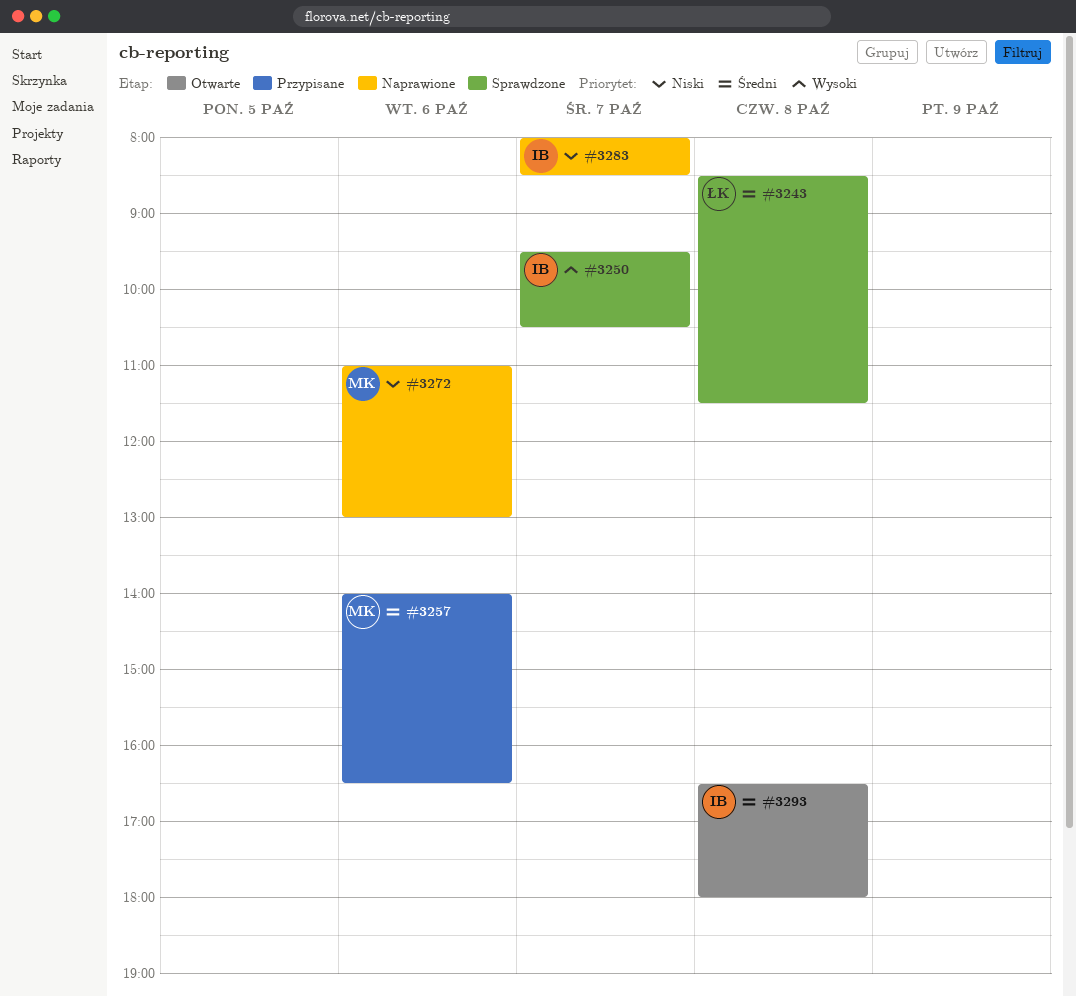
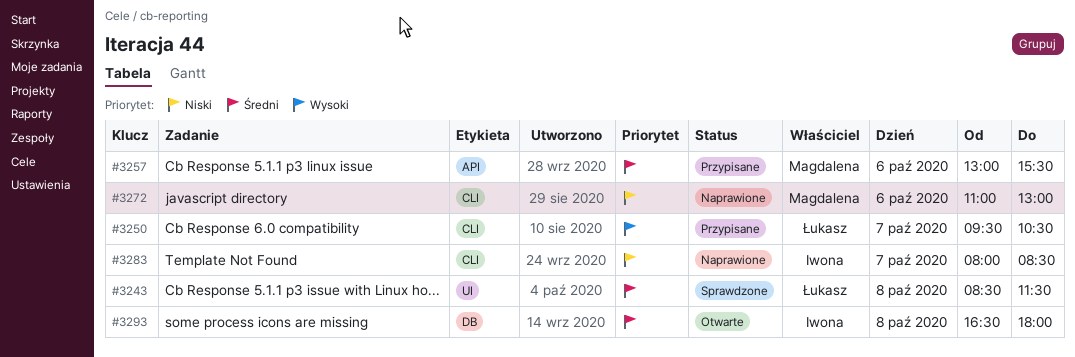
#3250, status: Sprawdzone -> Przypisane
#3250, owner: Iwona -> Łukasz
#3257, begins: 14:00 -> 13:00
#3257, ends: 16:30 -> 15:30

